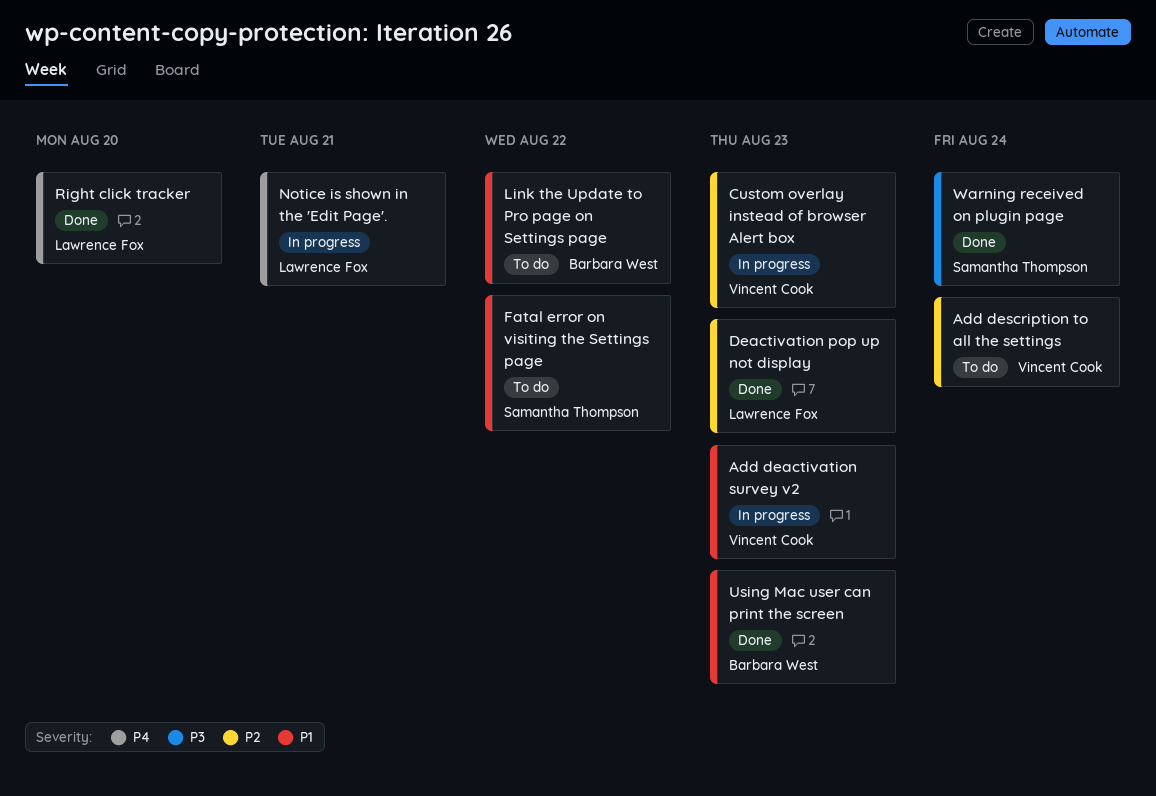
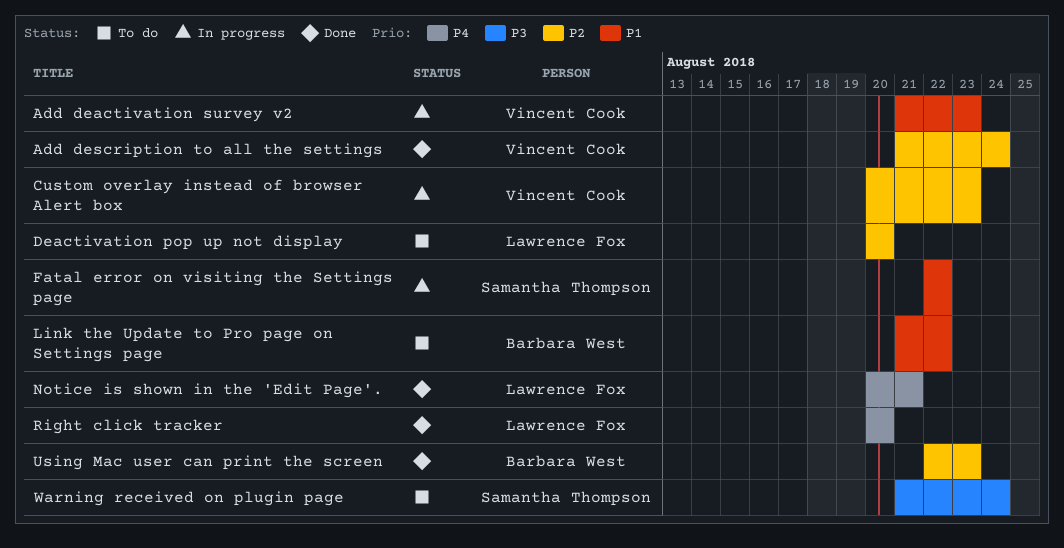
Add description to all the settings, status: To do -> Done
Deactivation pop up not display, status: Done -> To do
Deactivation pop up not display, due: Aug 23 -> Aug 20
Fatal error on visiting the Settings page, status: To do -> In progress
Notice is shown in the 'Edit Page'., status: In progress -> Done
Using Mac user can print the screen, priority: P1 -> P2
Warning received on plugin page, status: Done -> To do

